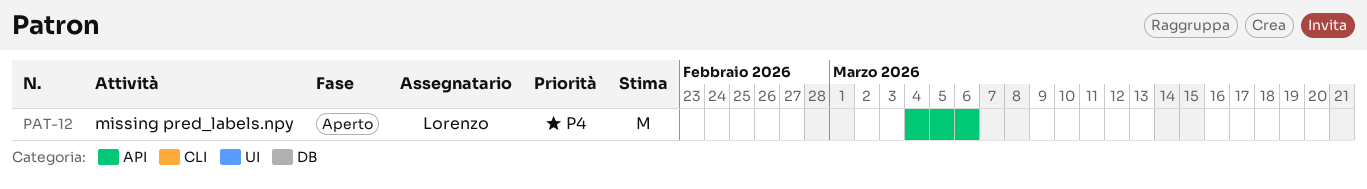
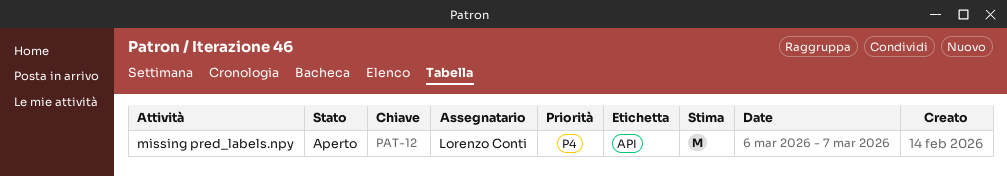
PAT-12, start: Mar 4 -> Mar 6
PAT-12, due: Mar 6 -> Mar 7

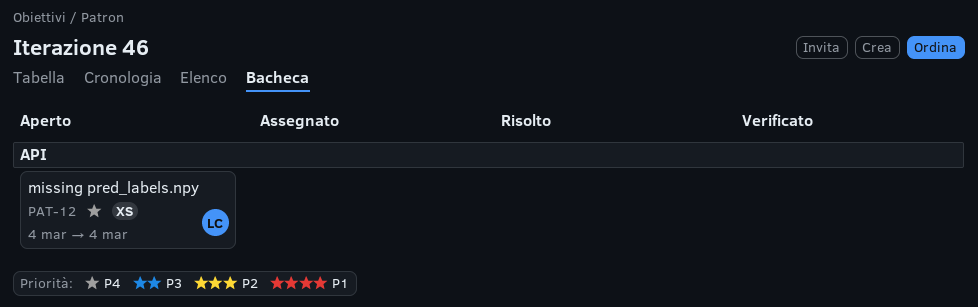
PAT-12, estimate: M -> XS
PAT-12, start: Mar 6 -> Mar 4
PAT-12, due: Mar 7 -> Mar 4

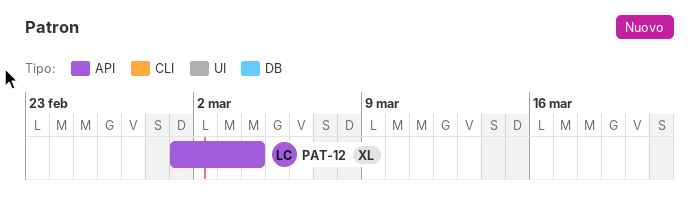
PAT-12, estimate: XS -> XL
PAT-12, start: Mar 4 -> Mar 1

